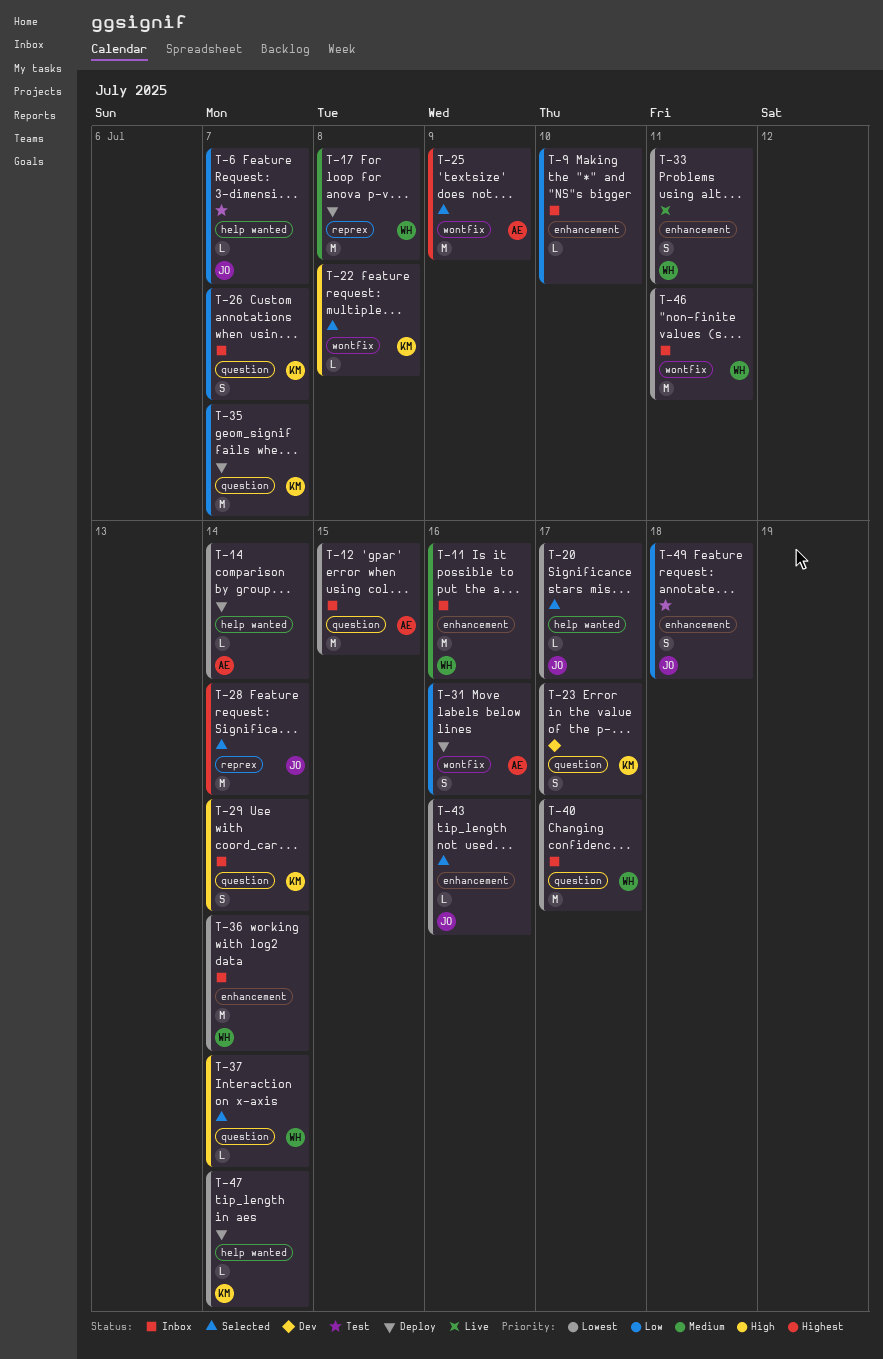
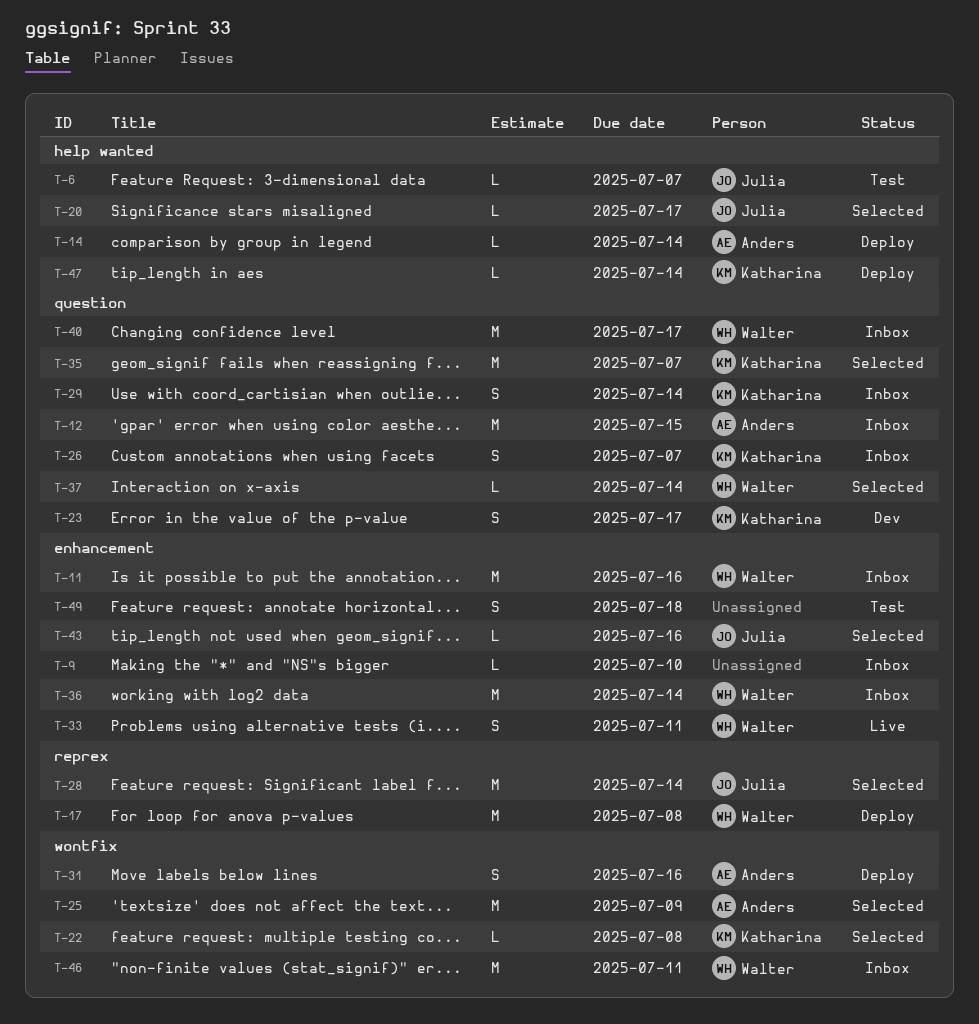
T-35, status: Deploy -> Selected
T-49, owner: Julia -> none

